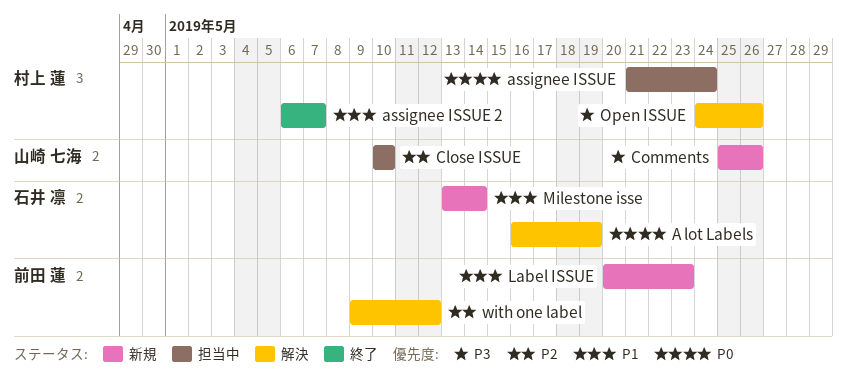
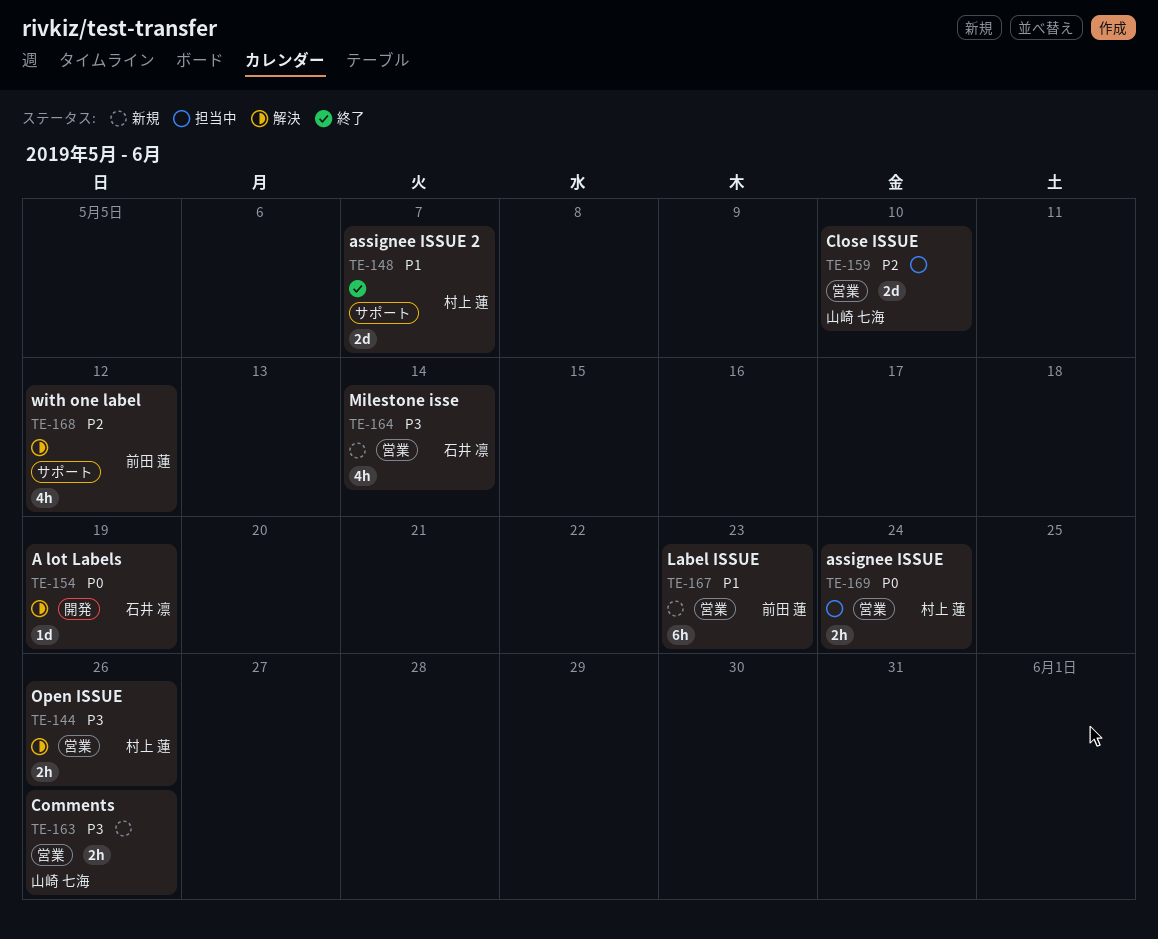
Milestone isse, priority: P1 -> P3

